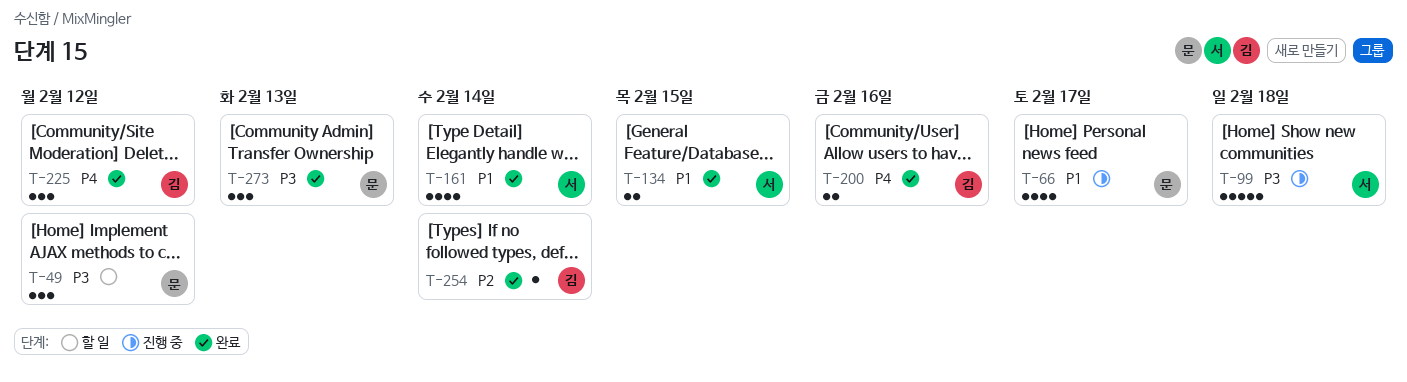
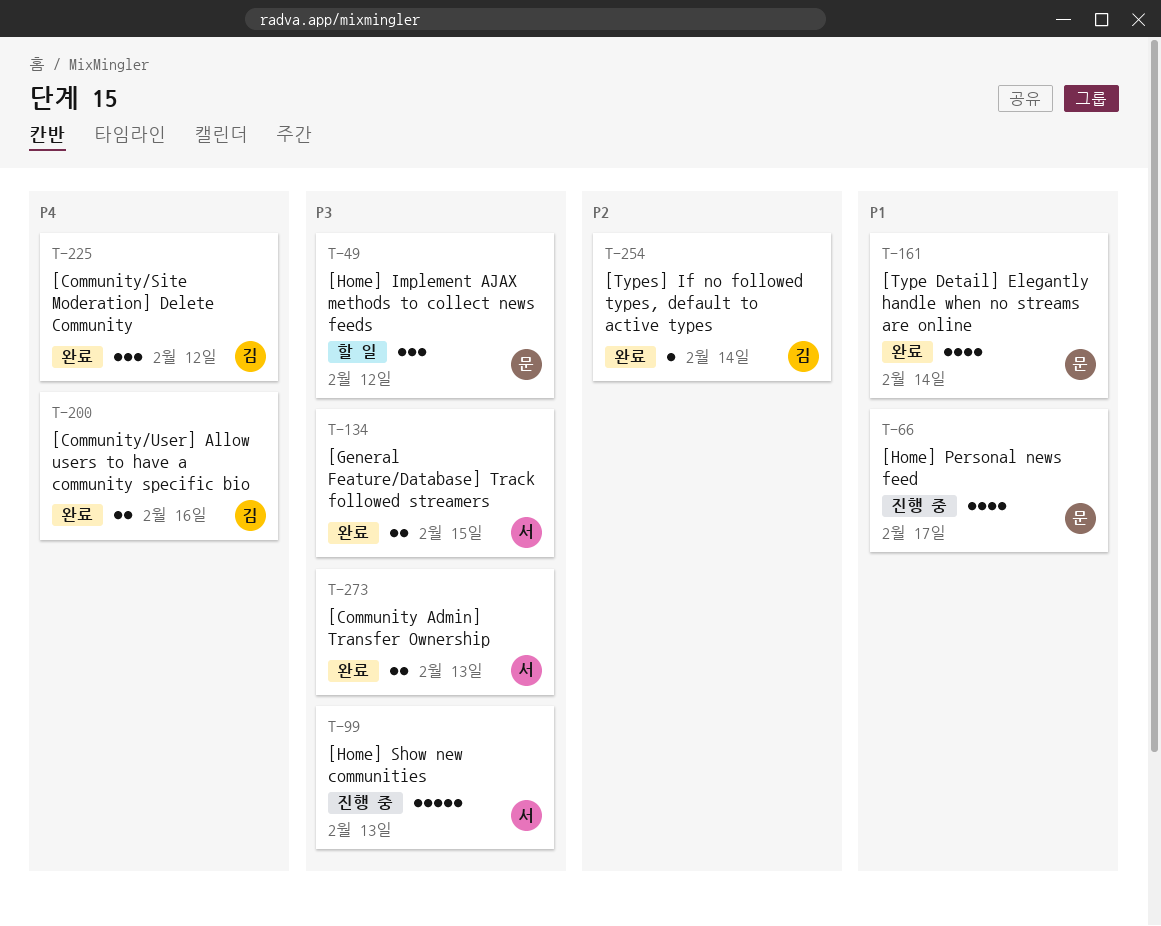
T-99, due: Feb 18 -> Feb 13
T-134, priority: P1 -> P3
T-161, owner: 서 -> 문
T-273, owner: 문 -> 서
T-273, estimate: 3 -> 2

